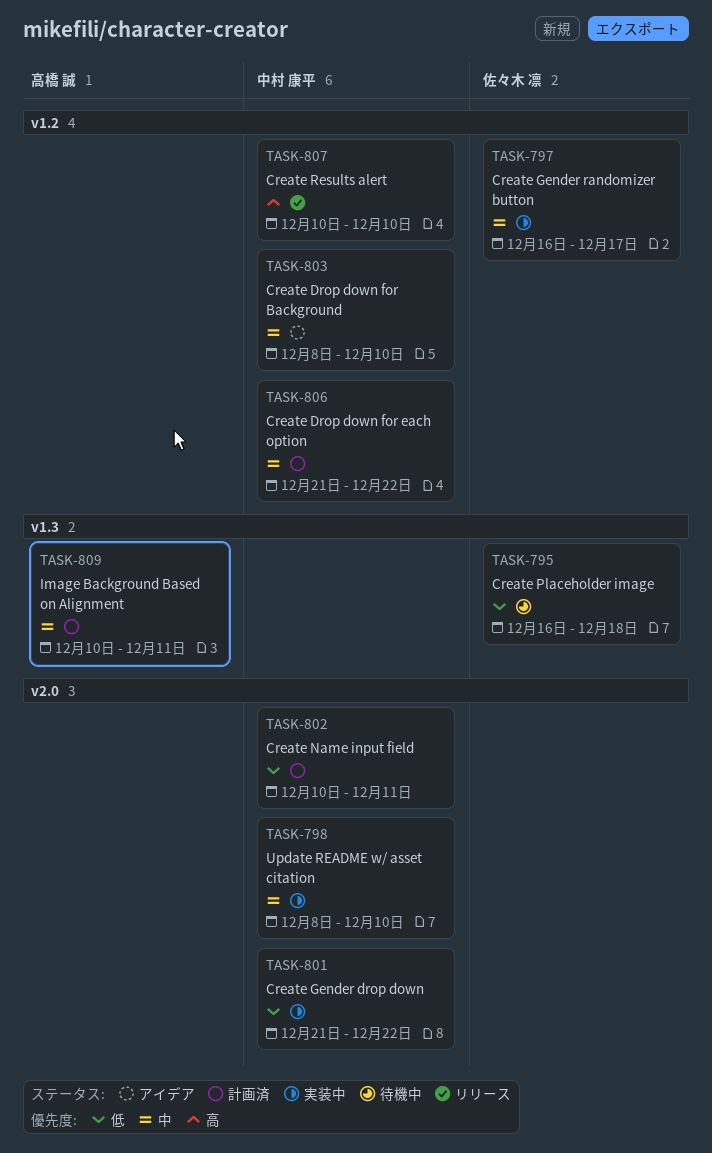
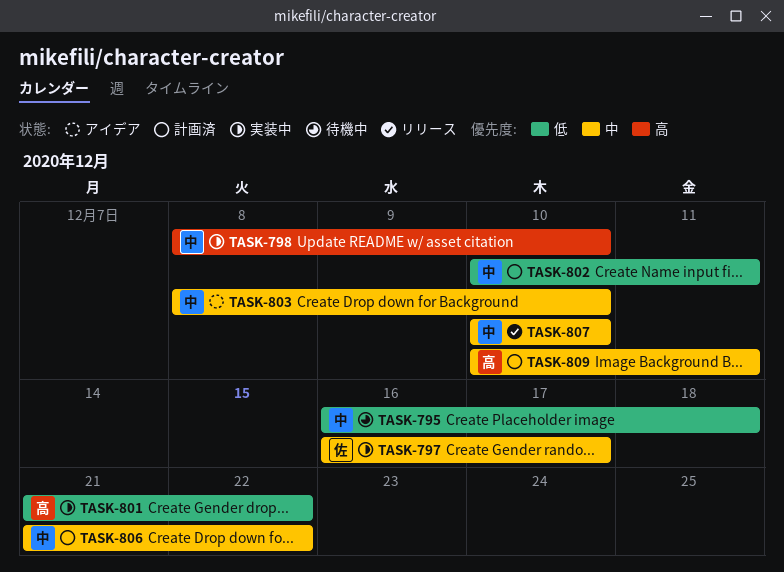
TASK-795, owner: 佐々木 凛 -> 中村 康平
TASK-798, priority: 中 -> 高
TASK-801, owner: 中村 康平 -> 高橋 誠
TASK-807, priority: 高 -> 中

